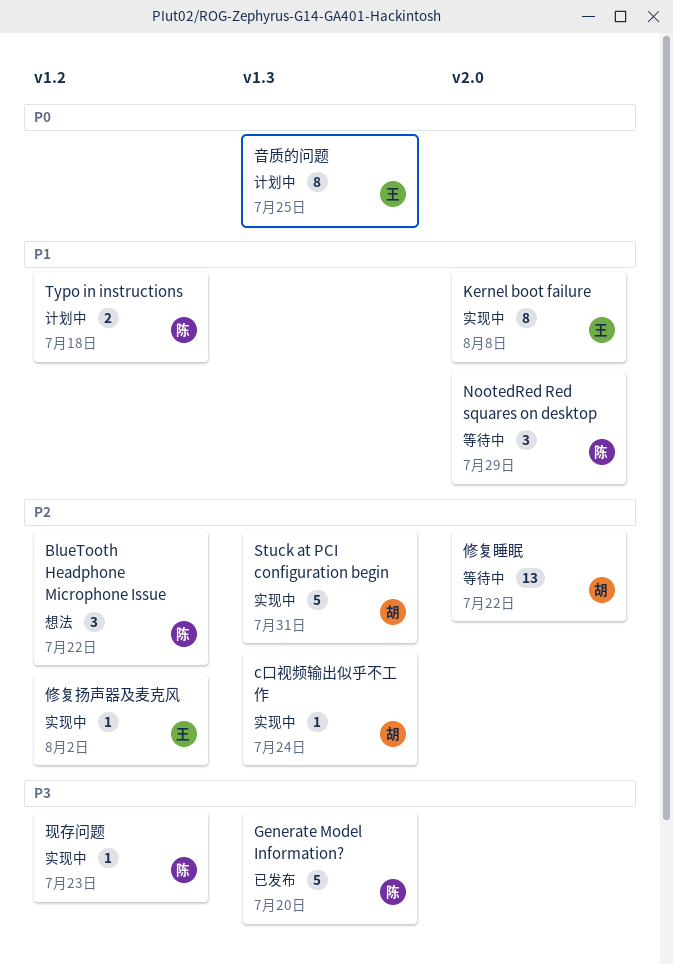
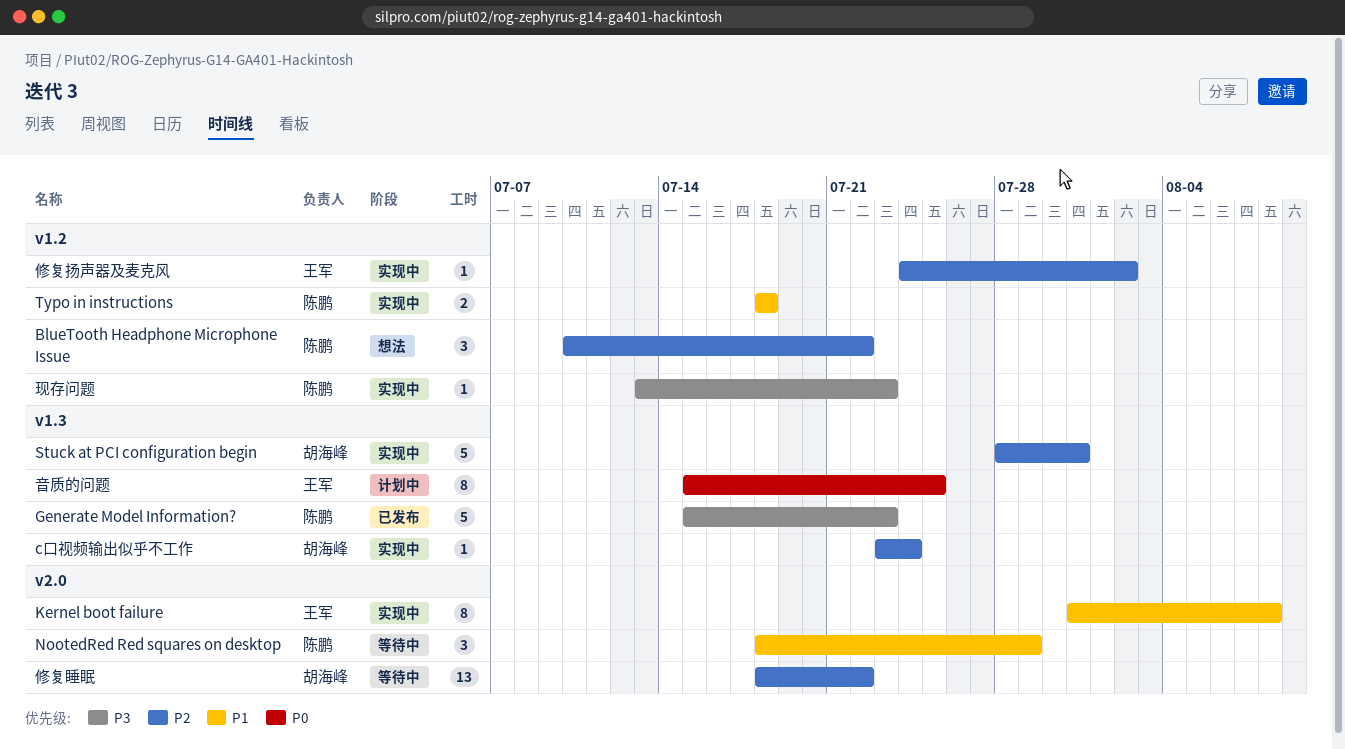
Generate Model Information?, due: Jul 20 -> Jul 23
Typo in instructions, status: 计划中 -> 实现中

